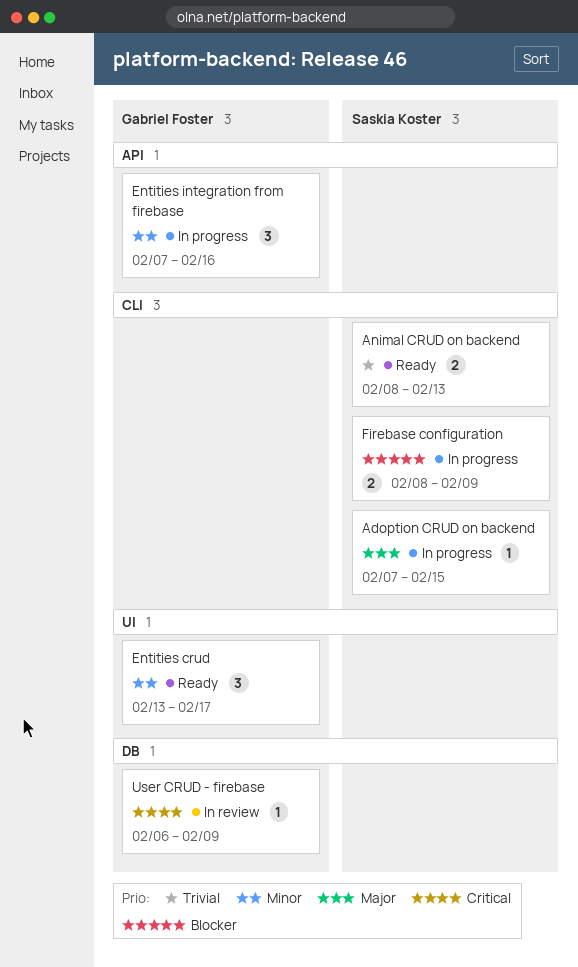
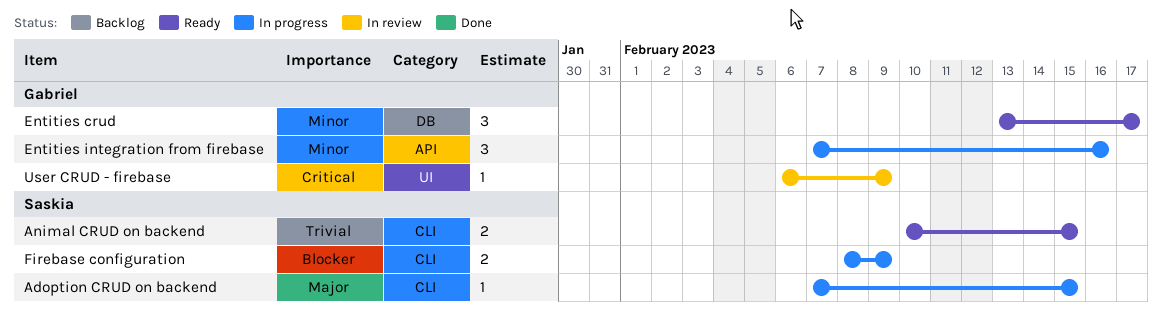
Animal CRUD on backend, start: Feb 8 -> Feb 10
Animal CRUD on backend, due: Feb 13 -> Feb 15
Entities crud, label: UI -> DB
User CRUD - firebase, label: DB -> UI

